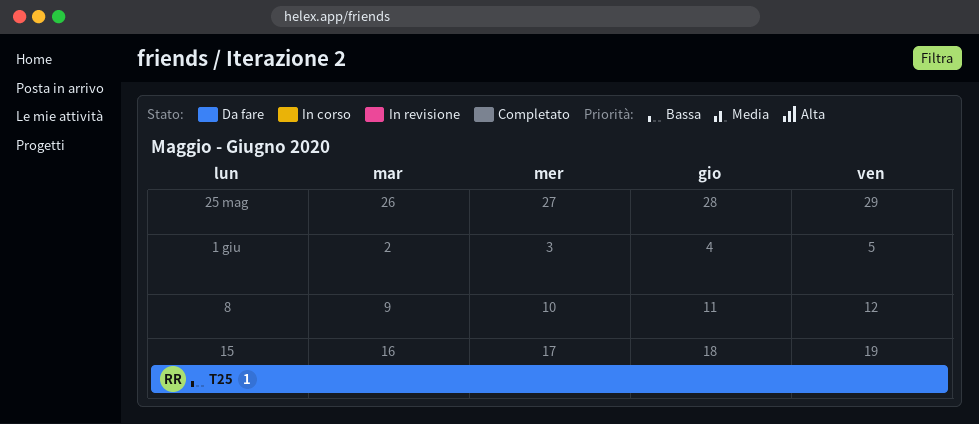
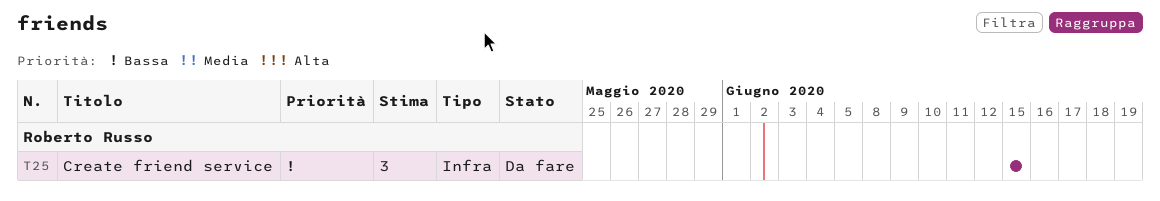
T25, estimate: 1 -> 3
T25, due: Jun 19 -> Jun 15

